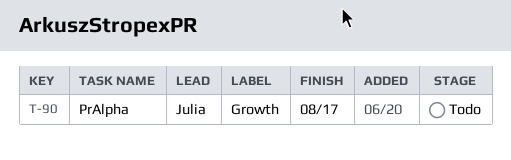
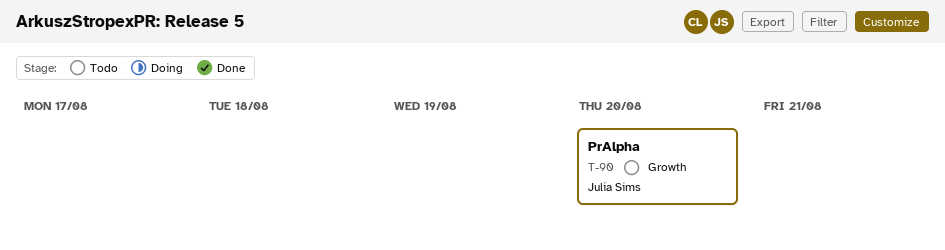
T-90, due: Aug 17 -> Aug 20

